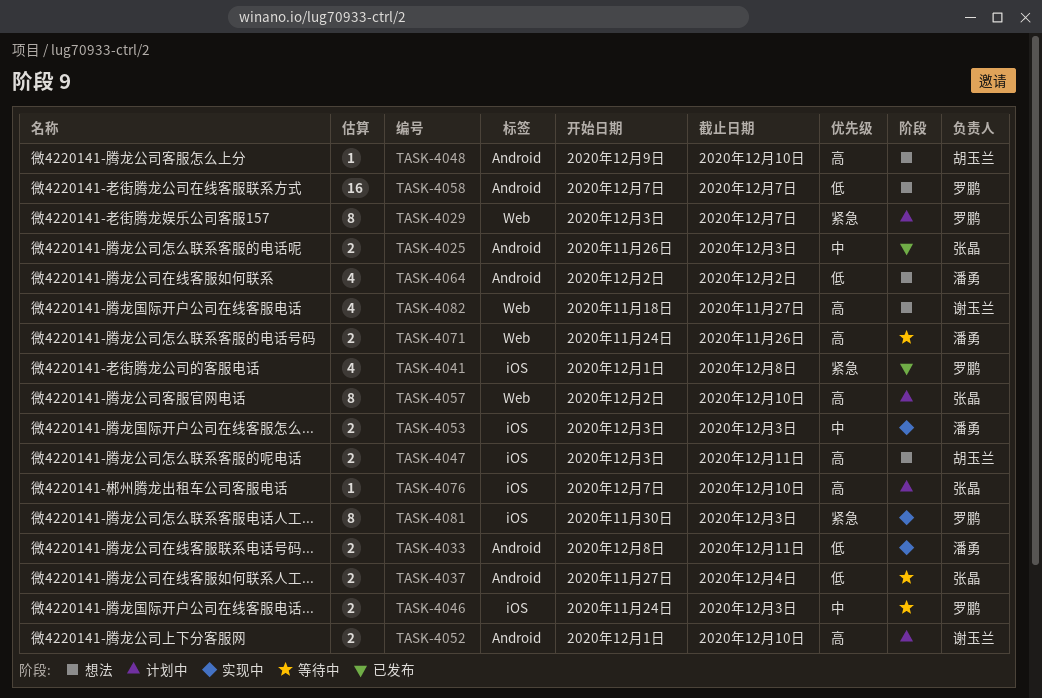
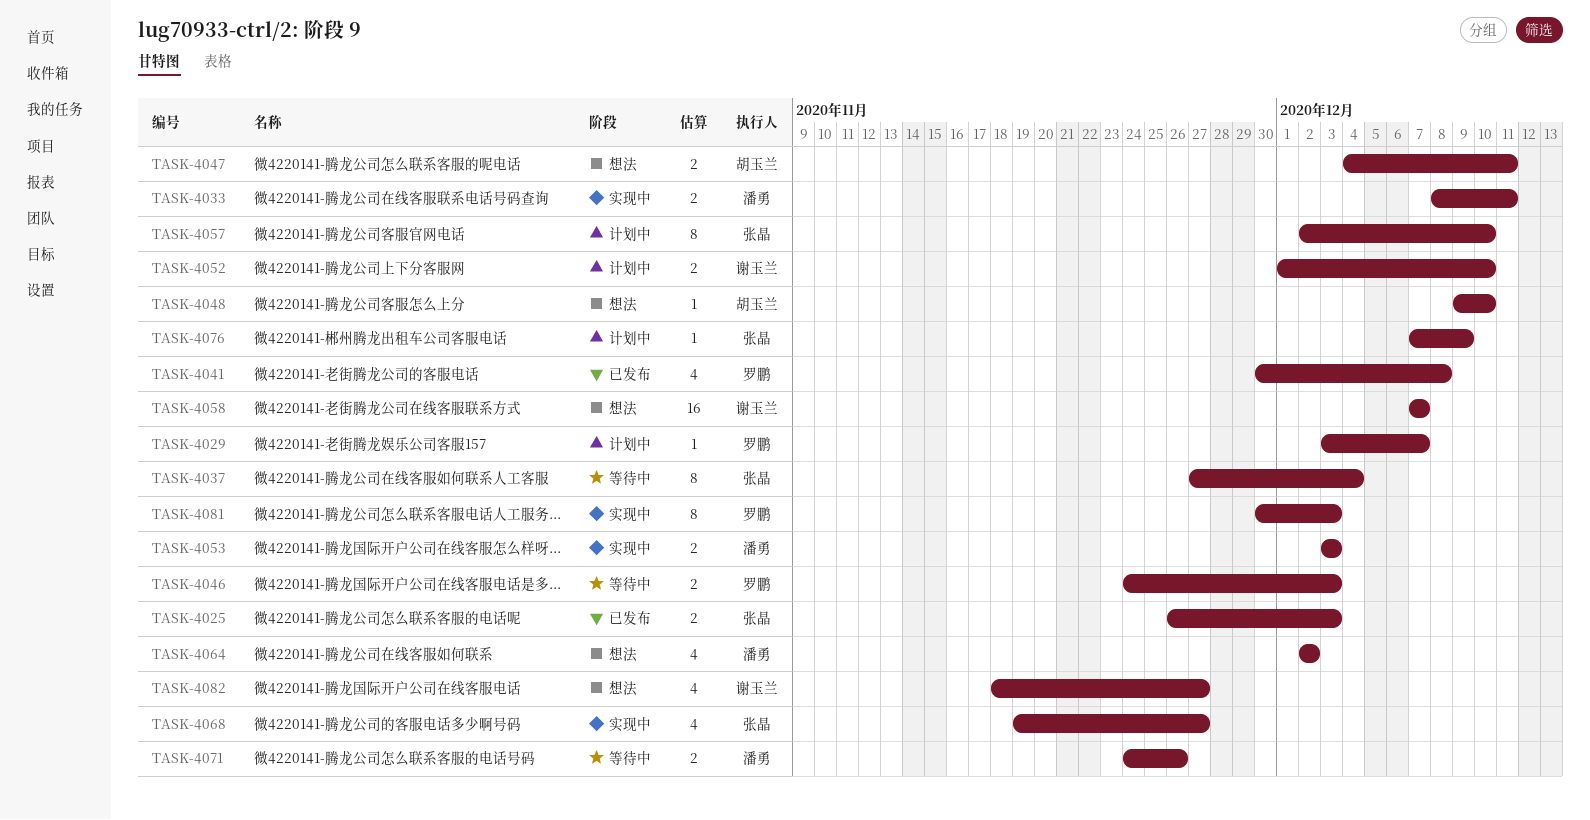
TASK-4029, estimate: 8 -> 1
TASK-4037, estimate: 2 -> 8
TASK-4041, start: Dec 1 -> Nov 30
TASK-4047, start: Dec 3 -> Dec 4
TASK-4058, owner: 罗鹏 -> 谢玉兰
TASK-4068: none -> present
TASK-4076, due: Dec 10 -> Dec 9

